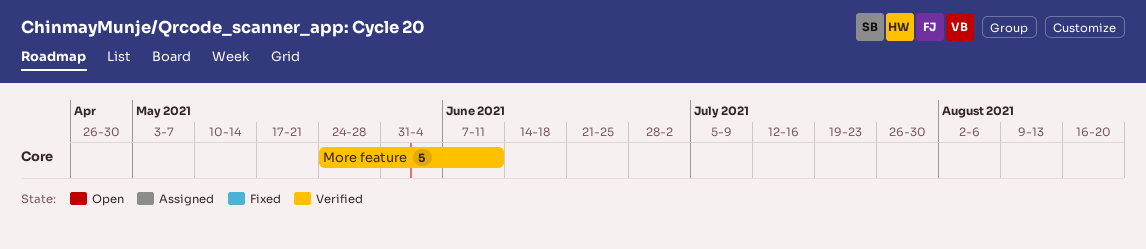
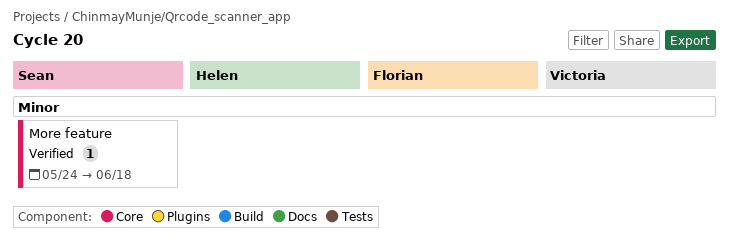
More feature, estimate: 5 -> 1
More feature, due: Jun 11 -> Jun 18

